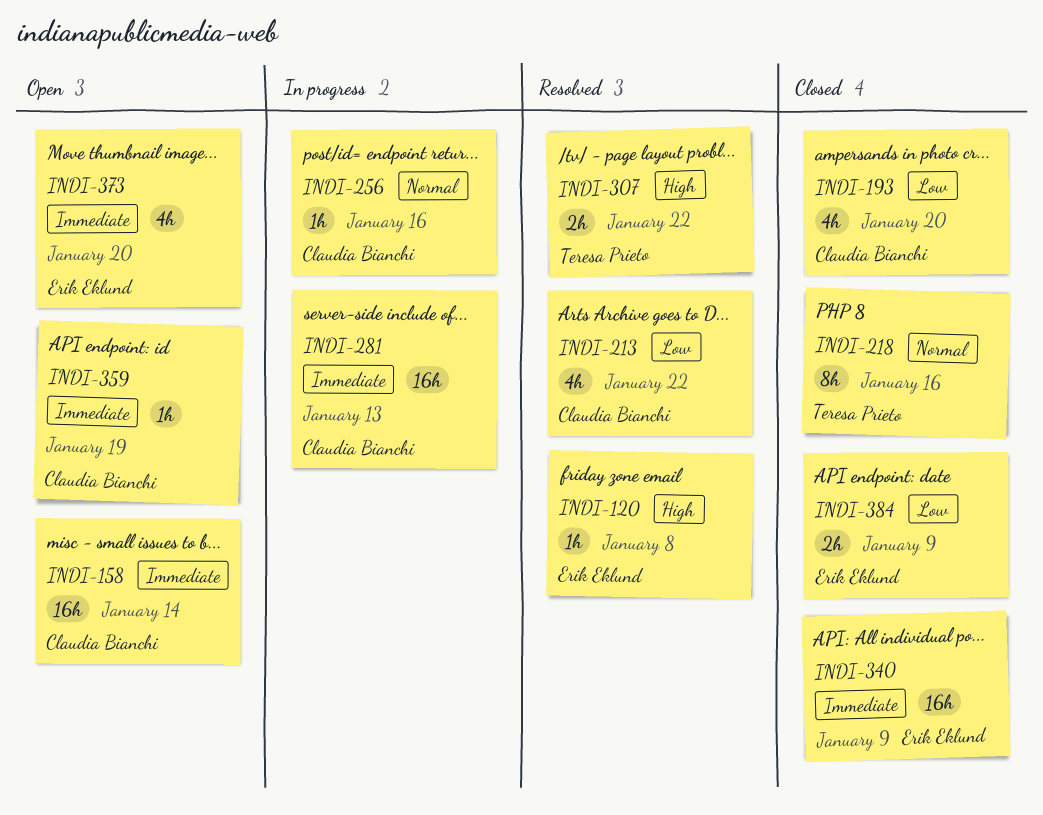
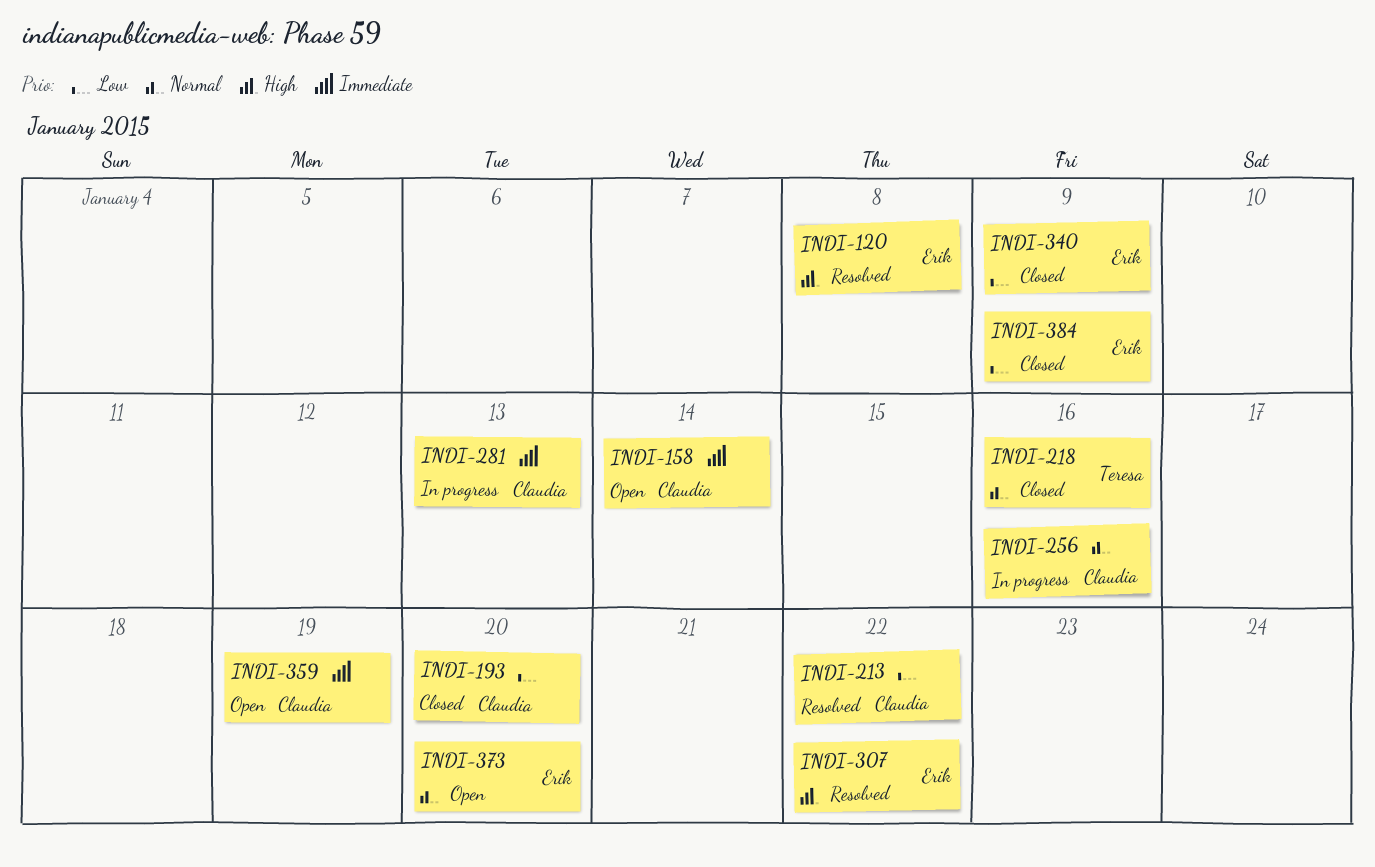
INDI-307, owner: Teresa Prieto -> Erik Eklund
INDI-340, priority: Immediate -> Low
INDI-373, priority: Immediate -> Normal

